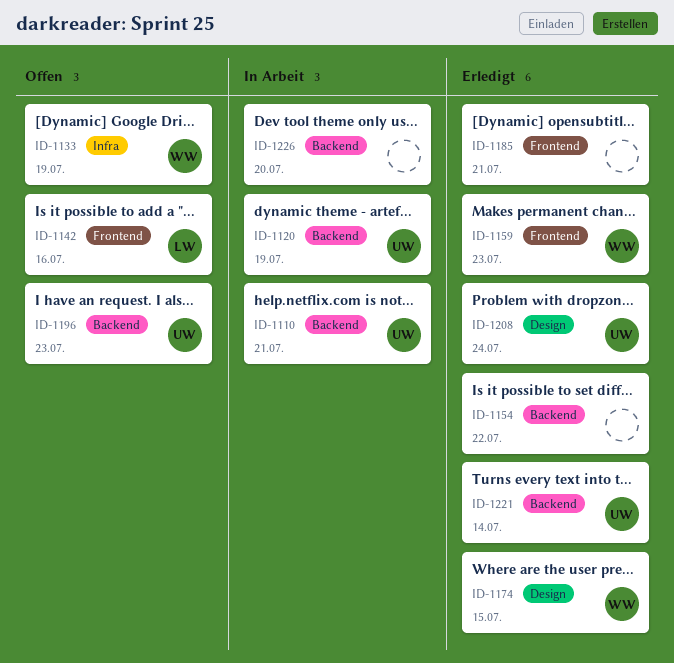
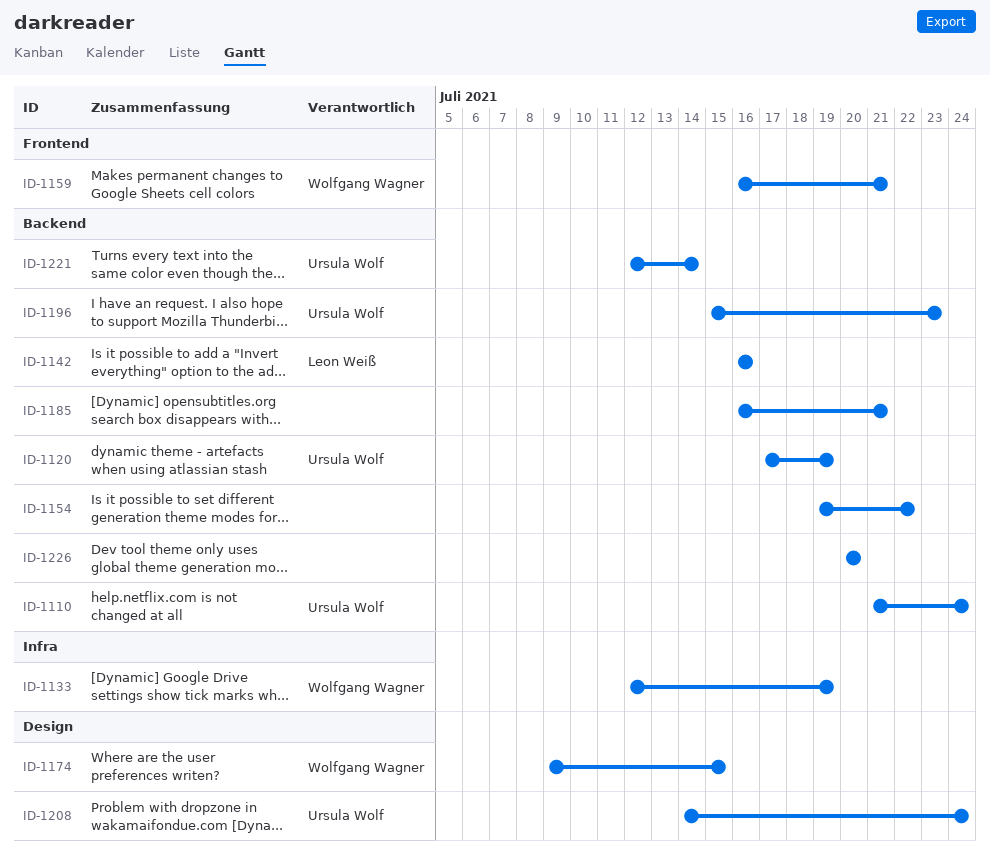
ID-1110, due: Jul 21 -> Jul 24
ID-1142, label: Frontend -> Backend
ID-1159, due: Jul 23 -> Jul 21
ID-1185, label: Frontend -> Backend

